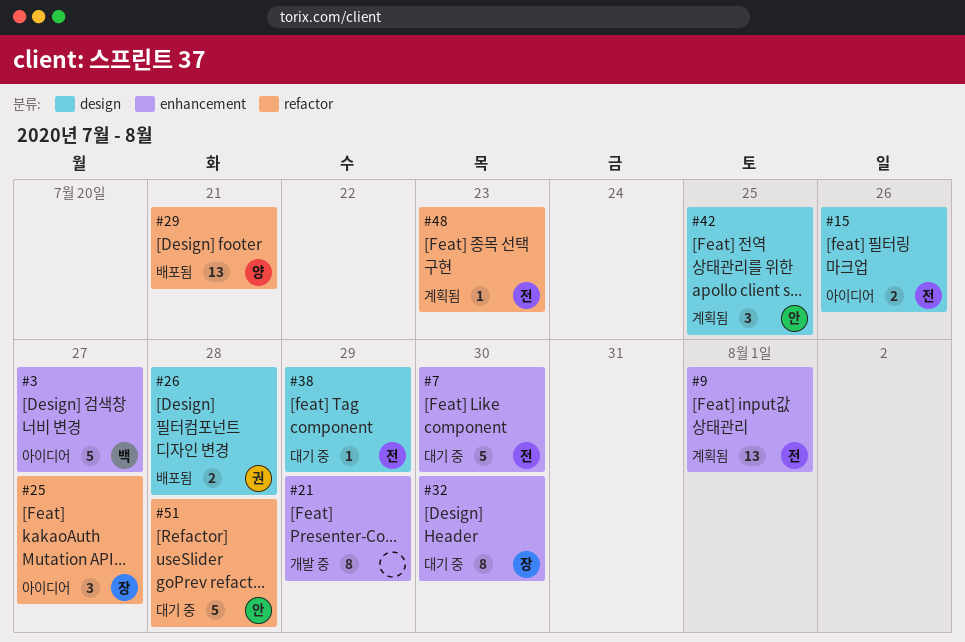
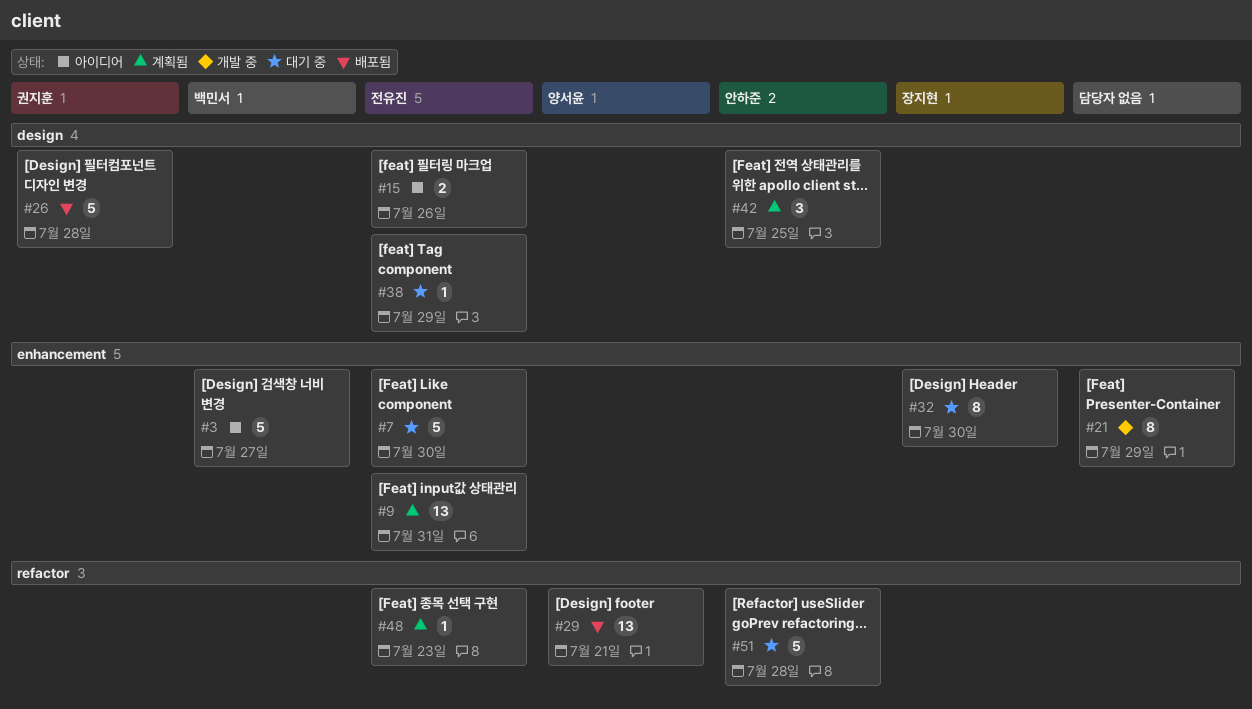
#9, due: Aug 1 -> Jul 31
#25: present -> none
#26, estimate: 2 -> 5

